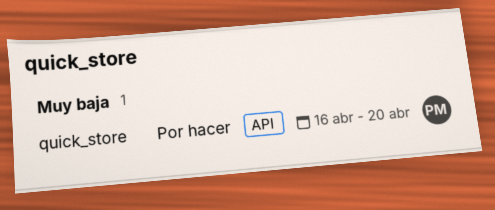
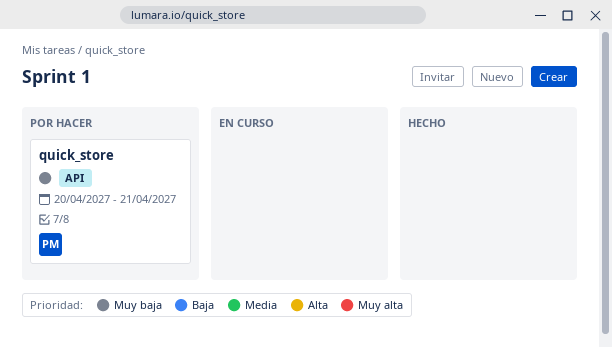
quick_store, start: Apr 16 -> Apr 20
quick_store, due: Apr 20 -> Apr 21

